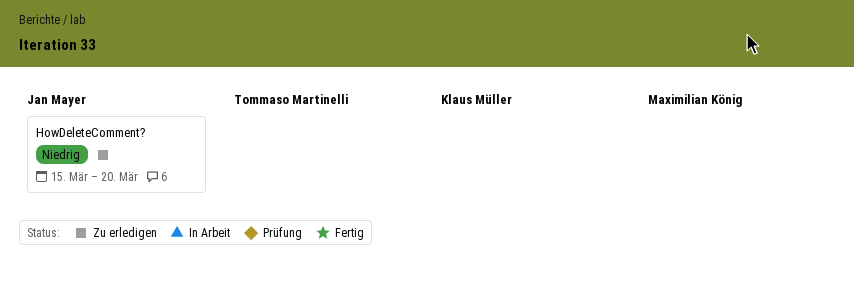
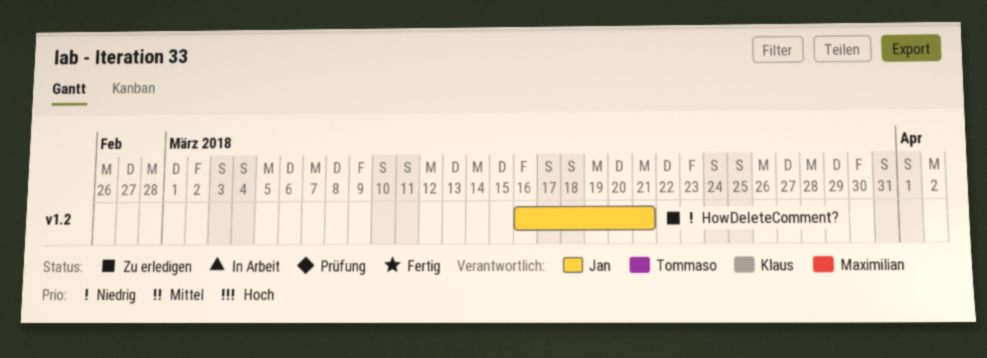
HowDeleteComment?, start: Mar 15 -> Mar 16
HowDeleteComment?, due: Mar 20 -> Mar 21

